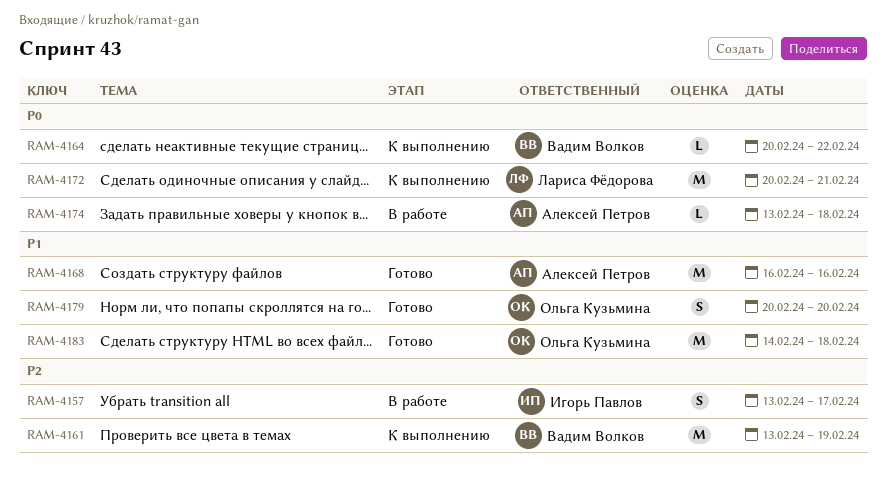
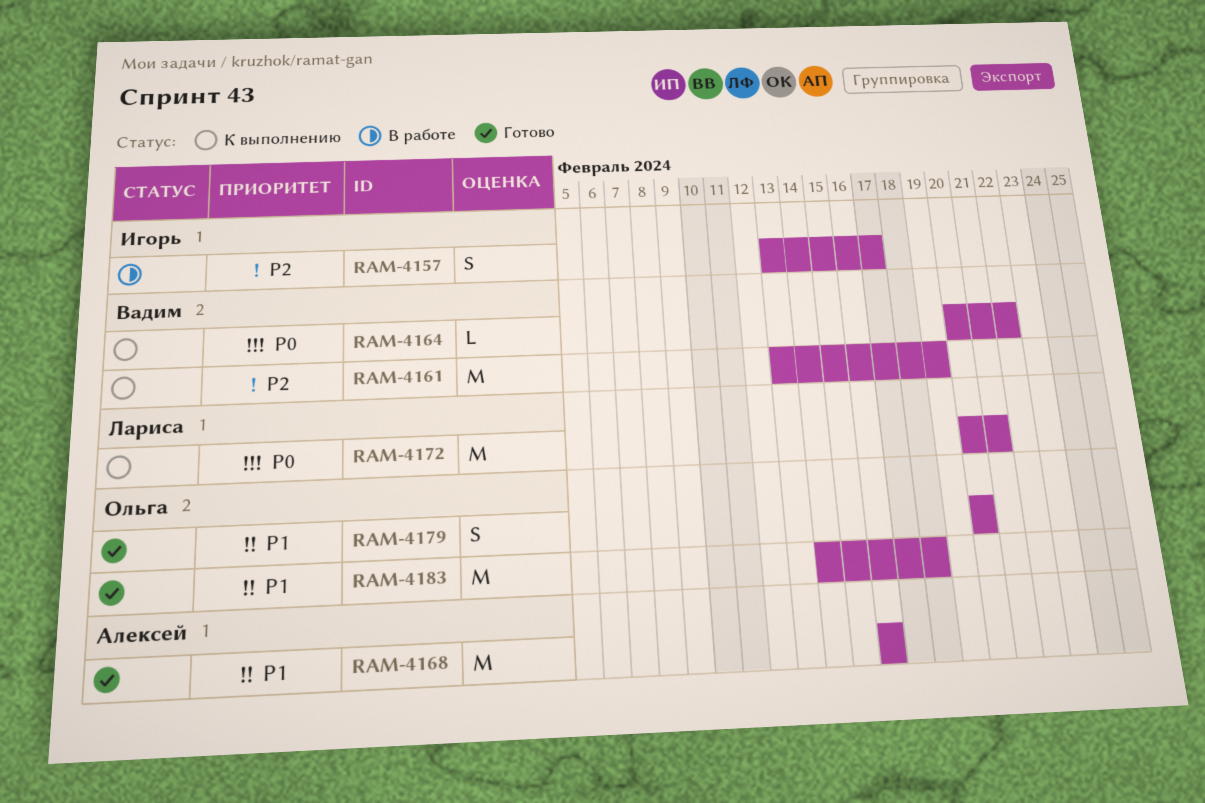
RAM-4174: present -> none

